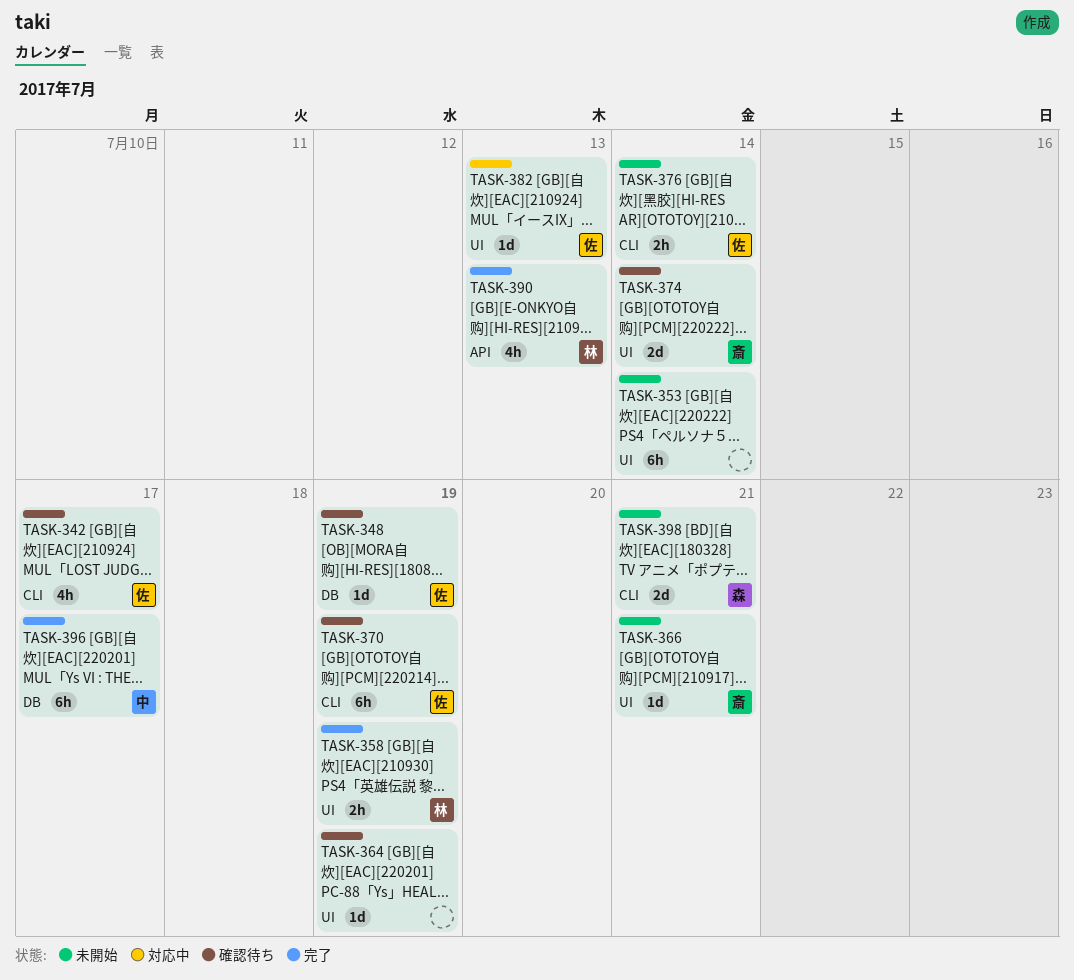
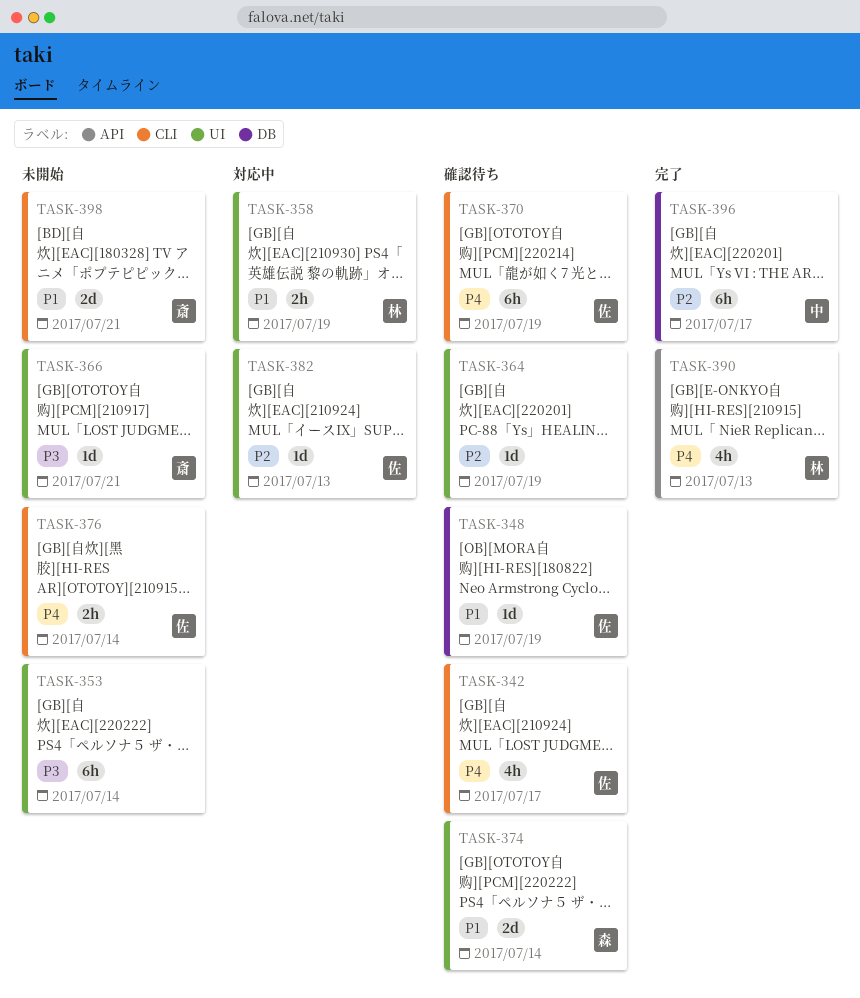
TASK-358, status: 完了 -> 対応中
TASK-374, owner: 斎 -> 森
TASK-398, owner: 森 -> 斎

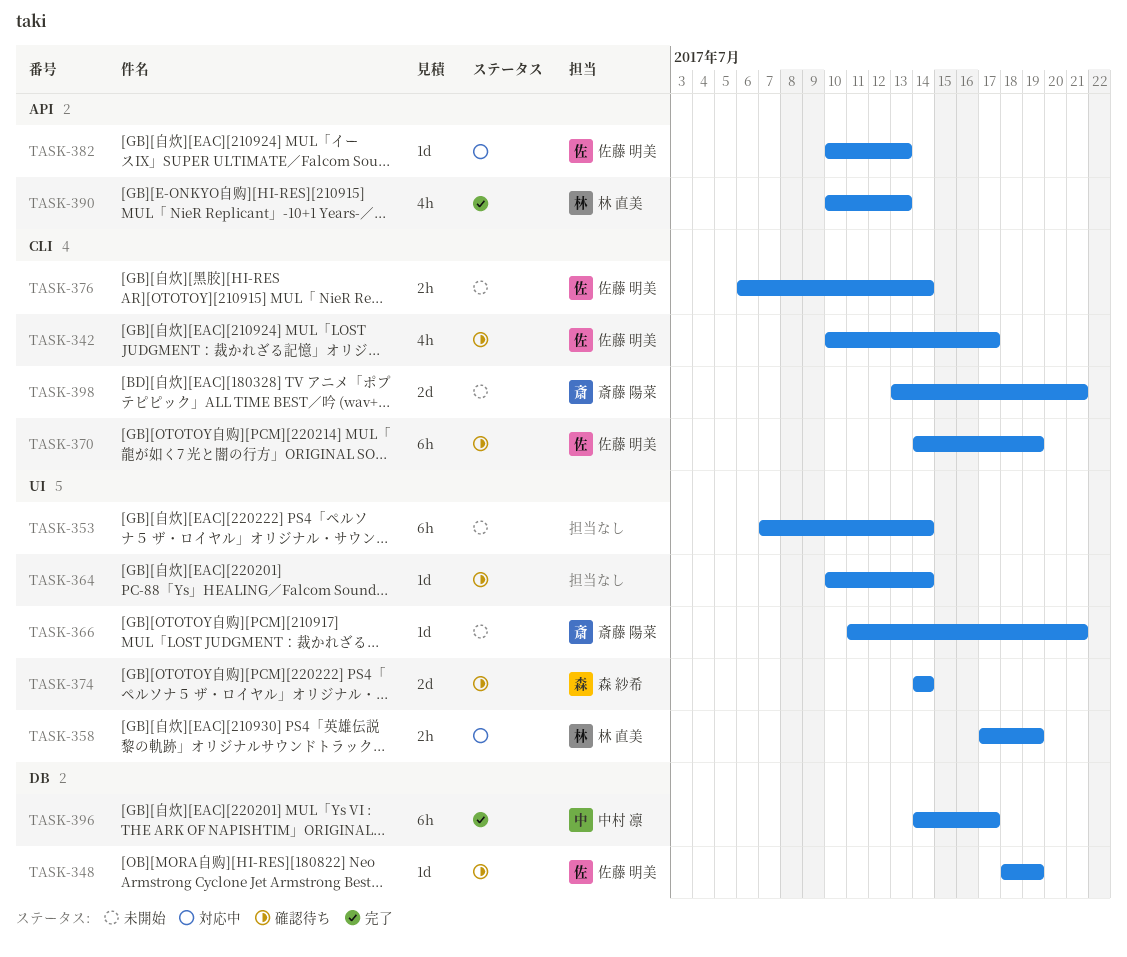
TASK-364, due: Jul 19 -> Jul 14
TASK-382, label: UI -> API

